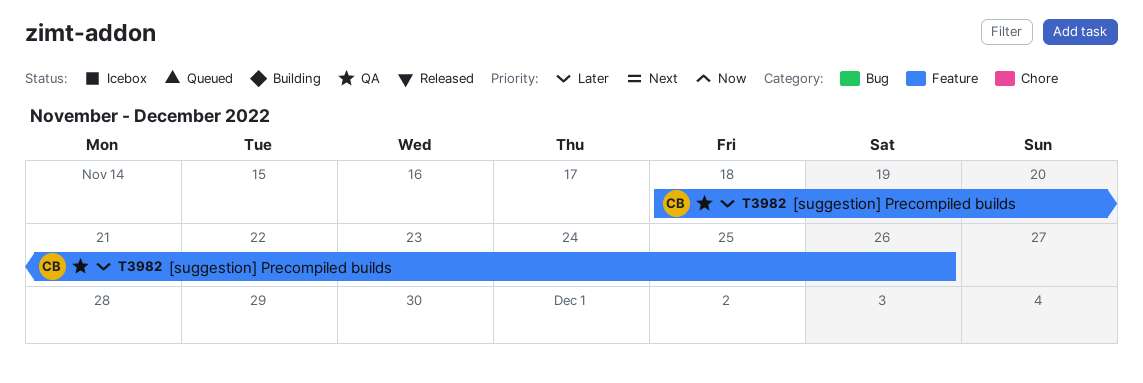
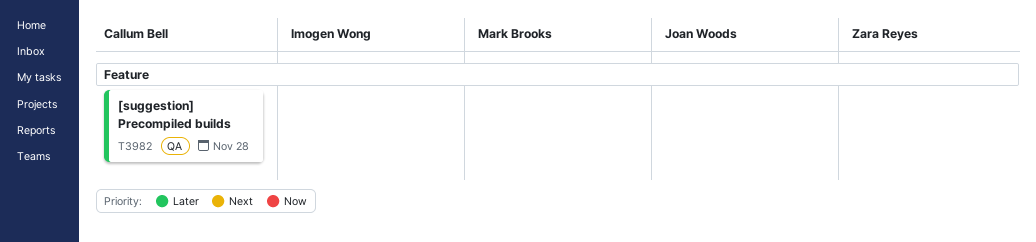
T3982, due: Nov 26 -> Nov 28

